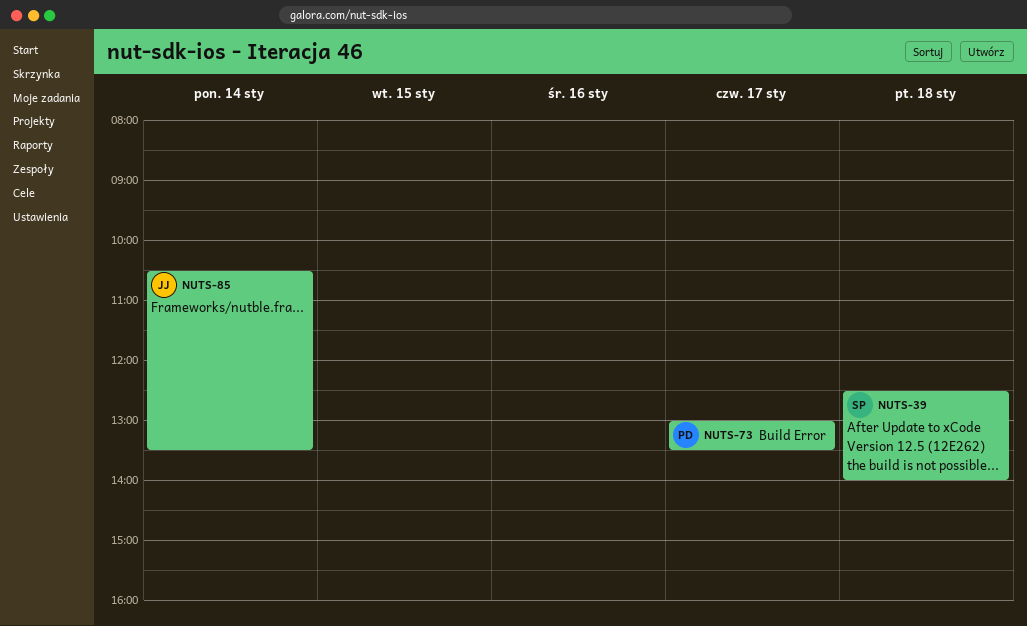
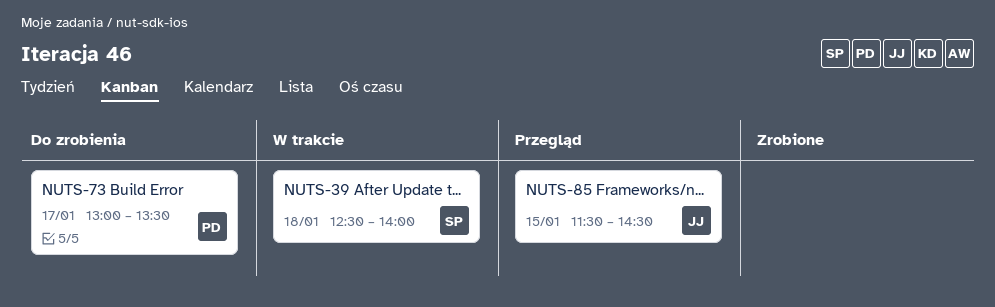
NUTS-85, day: Jan 14 -> Jan 15
NUTS-85, begins: 10:30 -> 11:30
NUTS-85, ends: 13:30 -> 14:30

